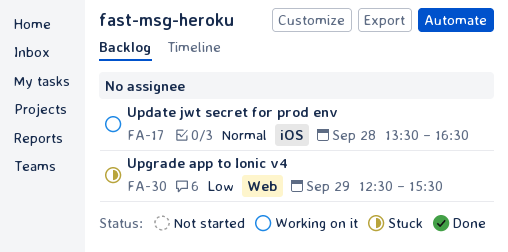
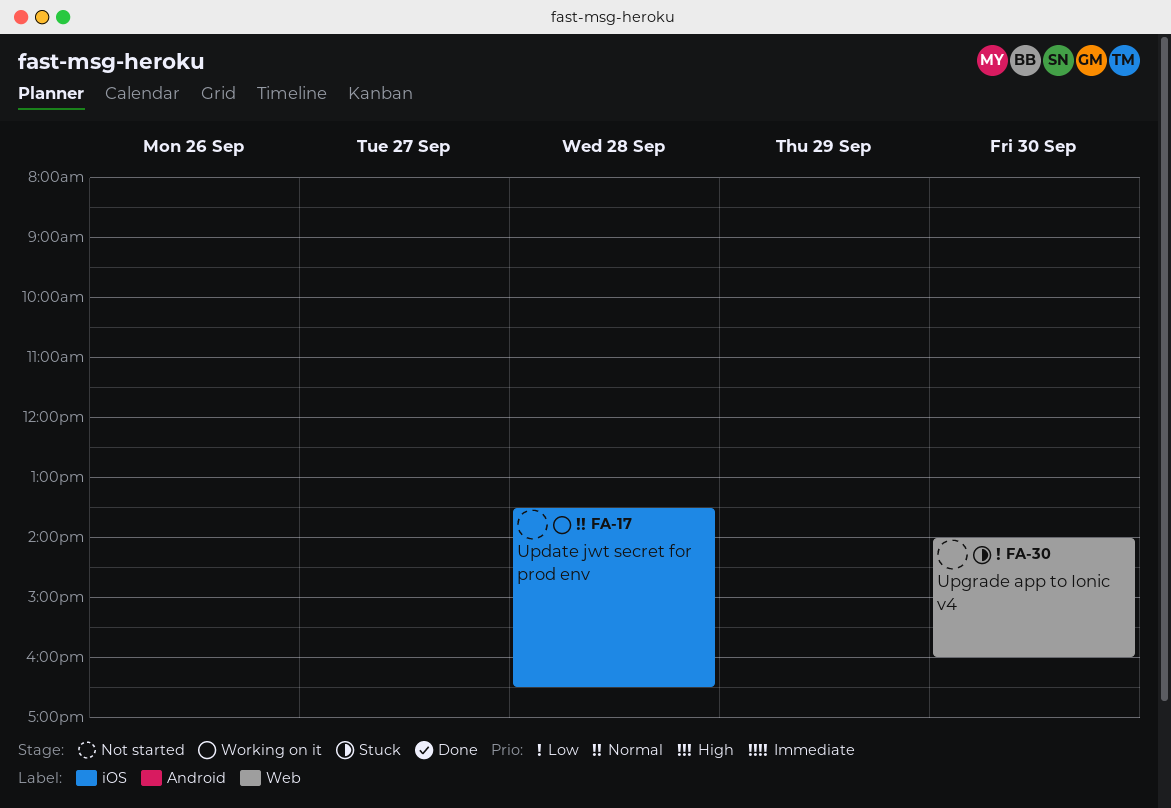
FA-30, day: Sep 29 -> Sep 30
FA-30, begins: 12:30 -> 14:00
FA-30, ends: 15:30 -> 16:00

